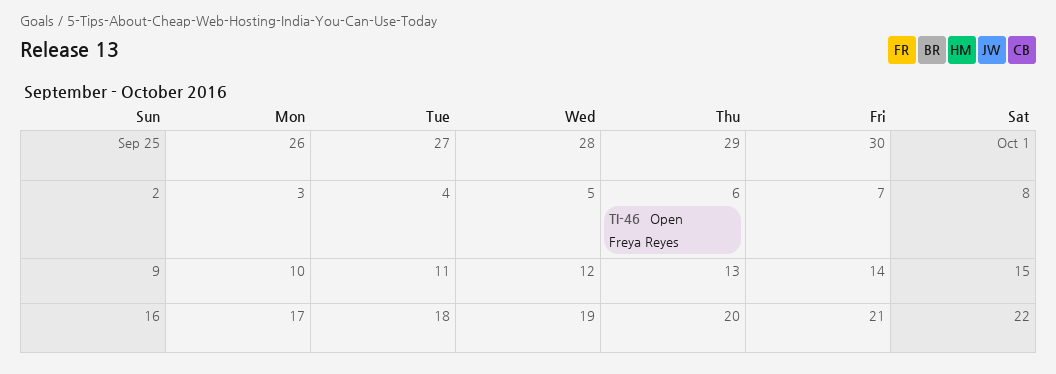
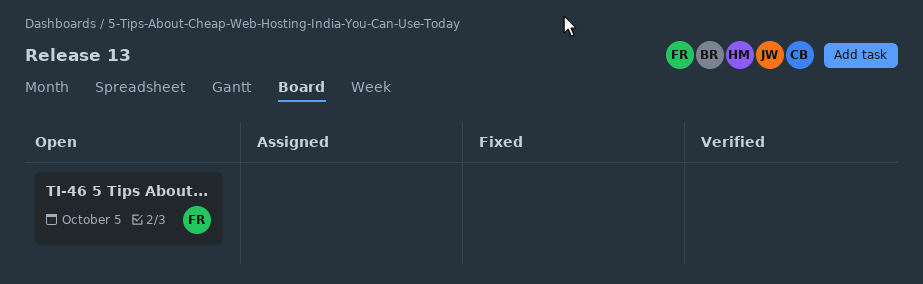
TI-46, due: Oct 6 -> Oct 5

